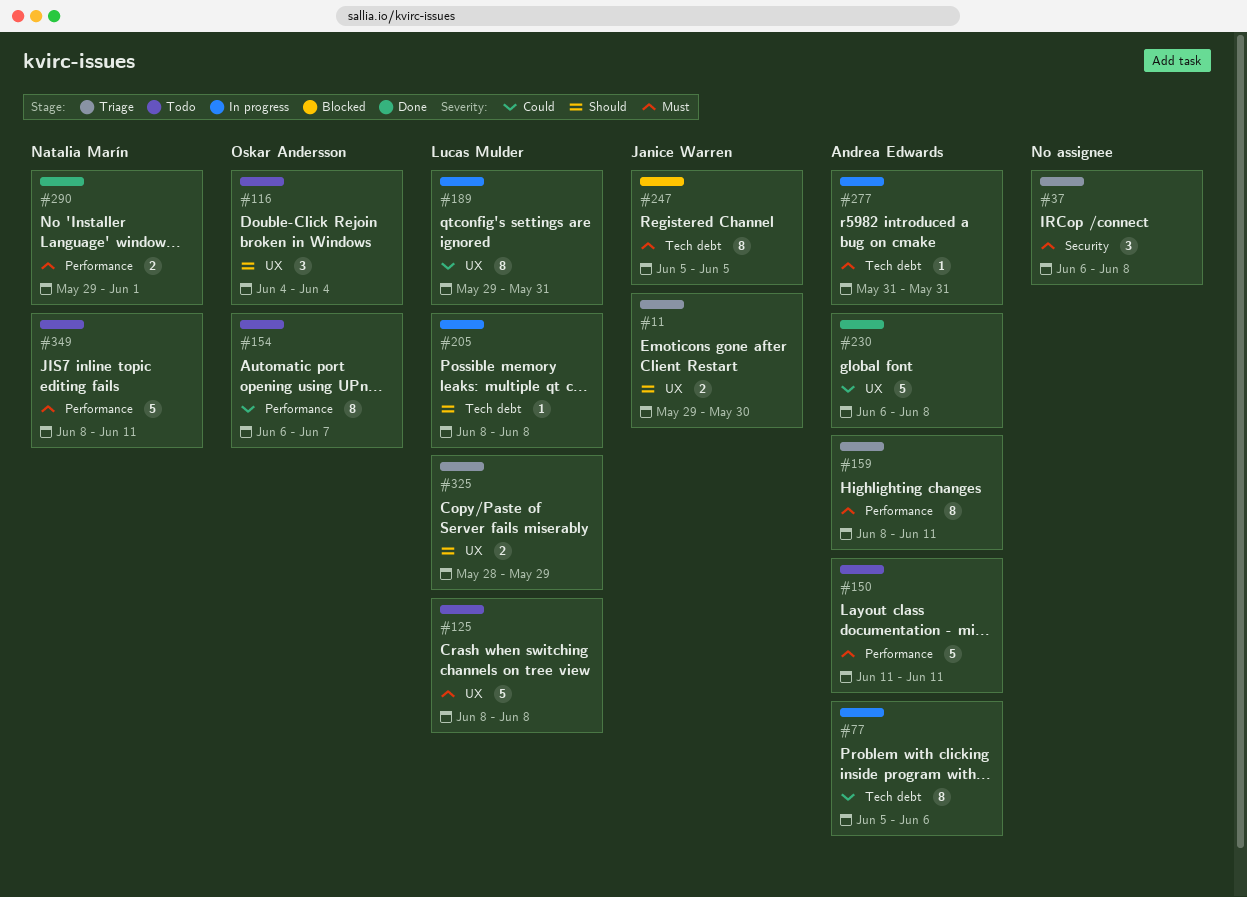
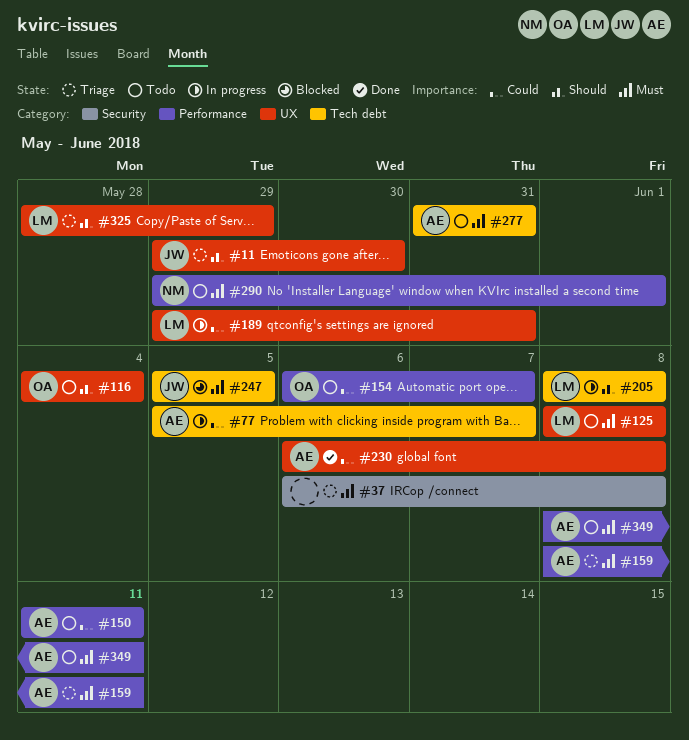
#77, due: Jun 6 -> Jun 7
#150, priority: Must -> Could
#277, status: In progress -> Todo
#290, status: Done -> Todo
#349, owner: Natalia Marín -> Andrea Edwards

